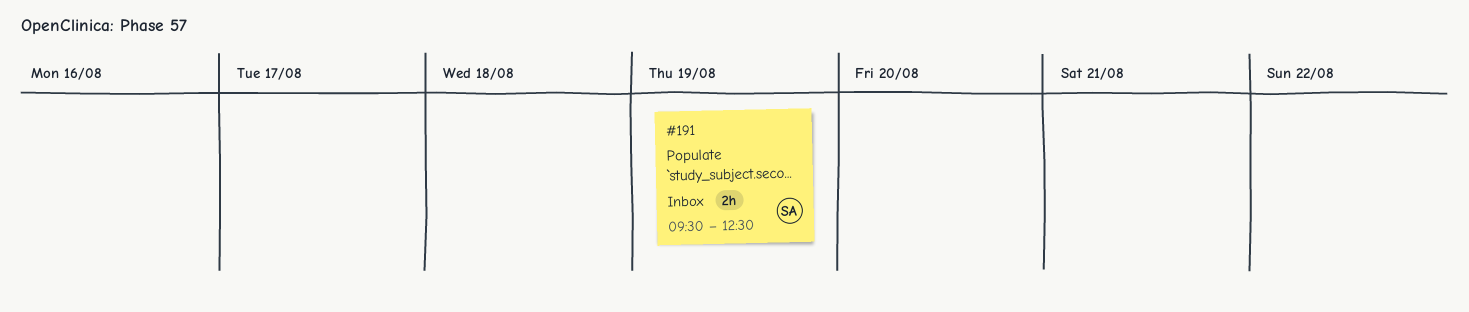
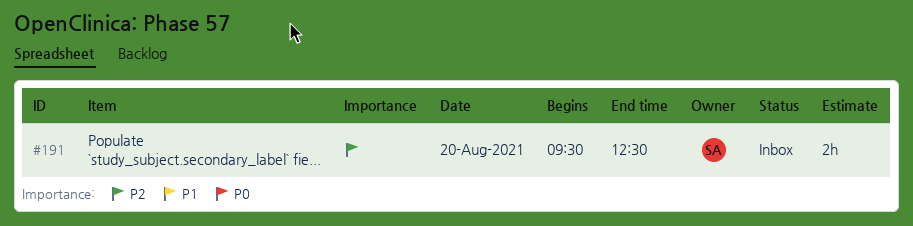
#191, day: Aug 19 -> Aug 20

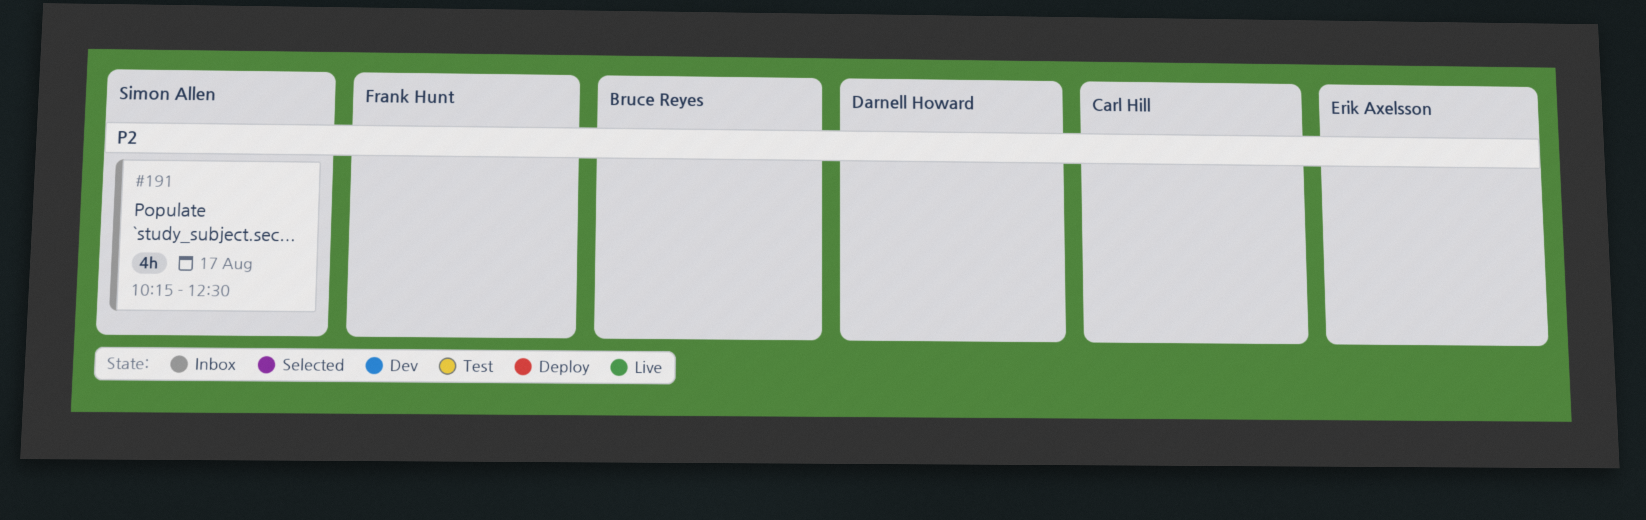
#191, estimate: 2h -> 4h
#191, day: Aug 20 -> Aug 17
#191, begins: 09:30 -> 10:15

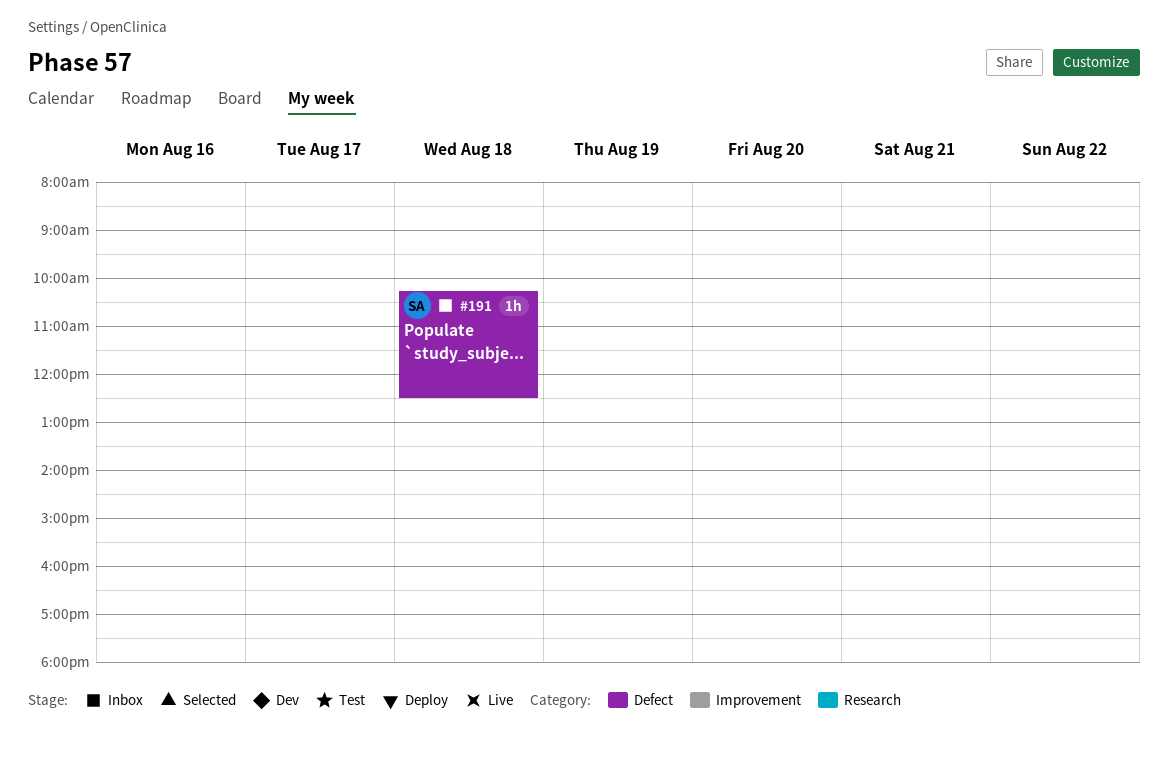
#191, estimate: 4h -> 1h
#191, day: Aug 17 -> Aug 18

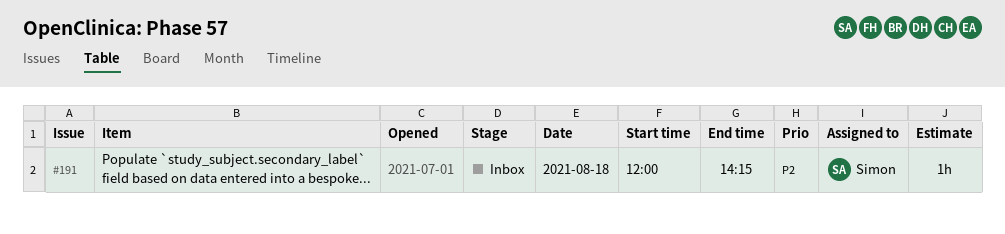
#191, begins: 10:15 -> 12:00
#191, ends: 12:30 -> 14:15

